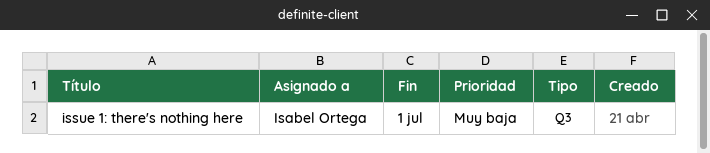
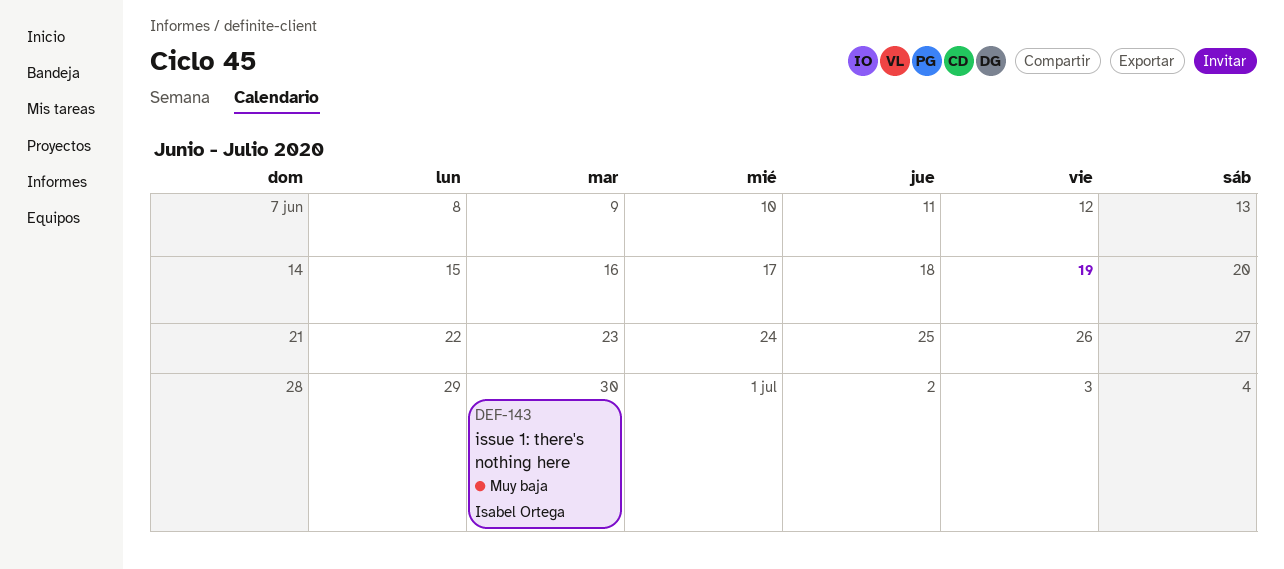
issue 1: there's nothing here, due: Jul 1 -> Jun 30

